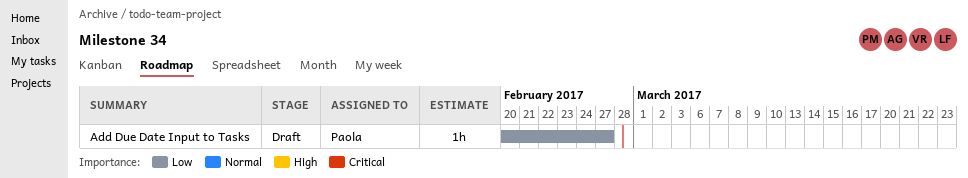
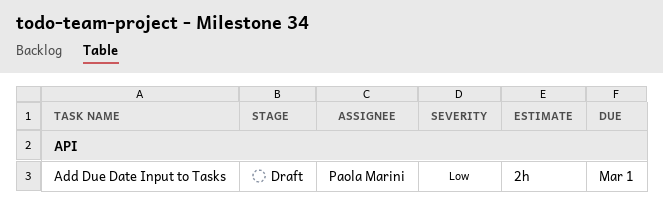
Add Due Date Input to Tasks, estimate: 1h -> 2h
Add Due Date Input to Tasks, due: Feb 27 -> Mar 1

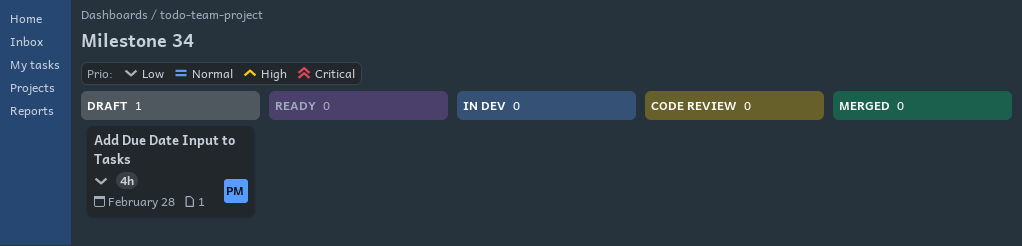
Add Due Date Input to Tasks, estimate: 2h -> 4h
Add Due Date Input to Tasks, due: Mar 1 -> Feb 28

